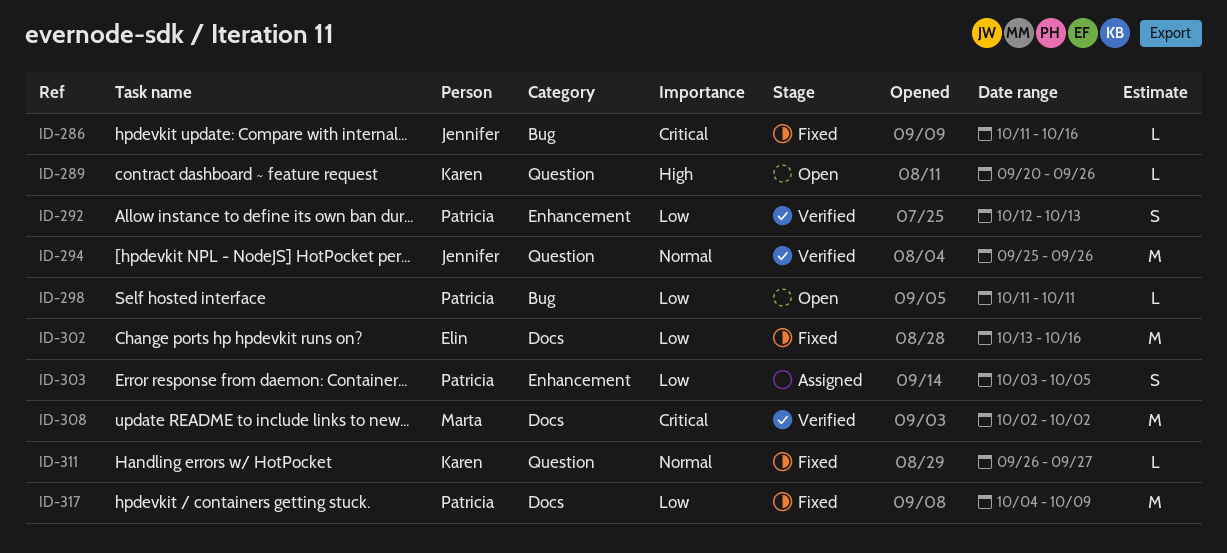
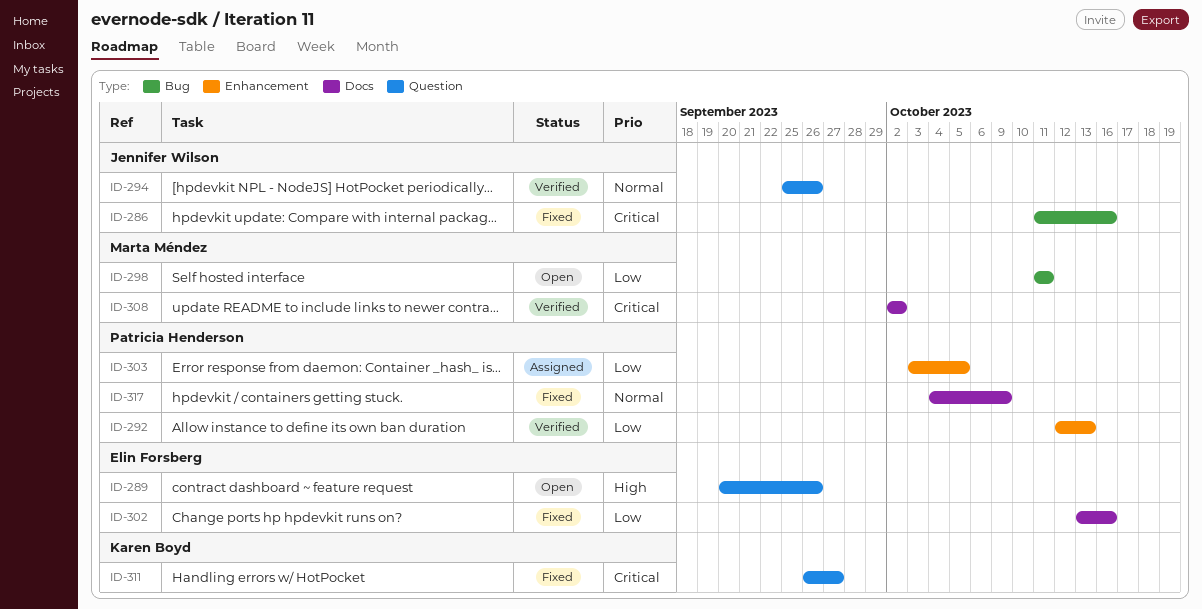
ID-289, owner: Karen Boyd -> Elin Forsberg
ID-298, owner: Patricia Henderson -> Marta Méndez
ID-311, priority: Normal -> Critical
ID-317, priority: Low -> Normal

